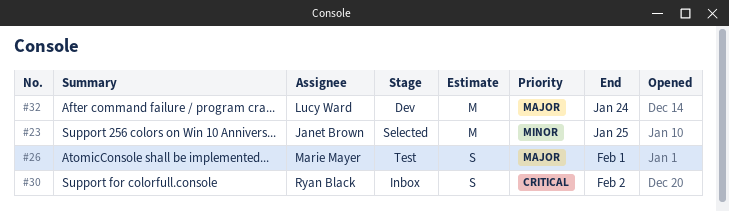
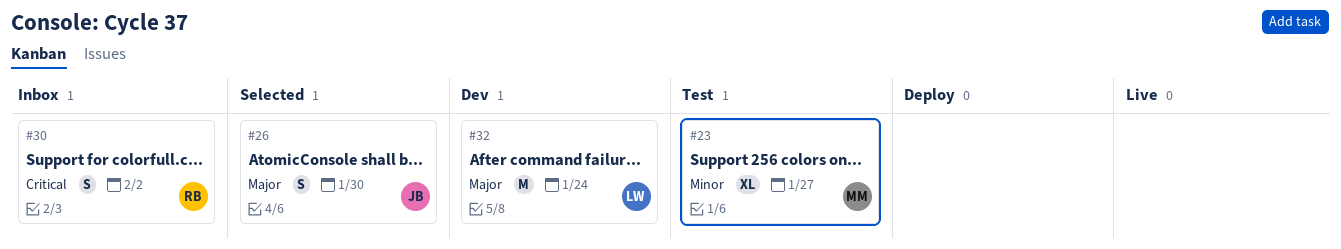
#23, status: Selected -> Test
#23, owner: Janet Brown -> Marie Mayer
#23, estimate: M -> XL
#23, due: Jan 25 -> Jan 27
#26, status: Test -> Selected
#26, owner: Marie Mayer -> Janet Brown
#26, due: Feb 1 -> Jan 30

